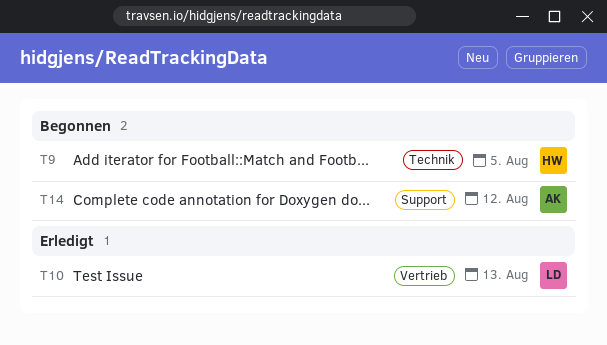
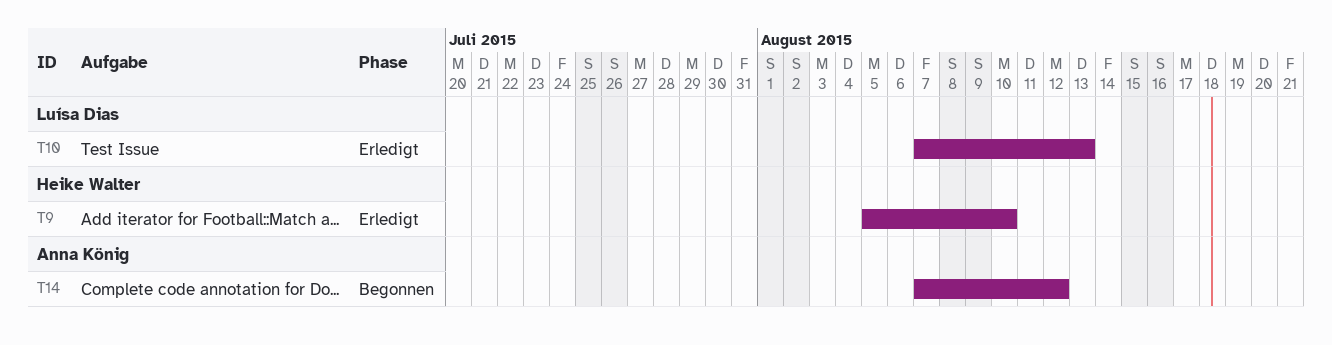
T9, status: Begonnen -> Erledigt
T9, due: Aug 5 -> Aug 10

